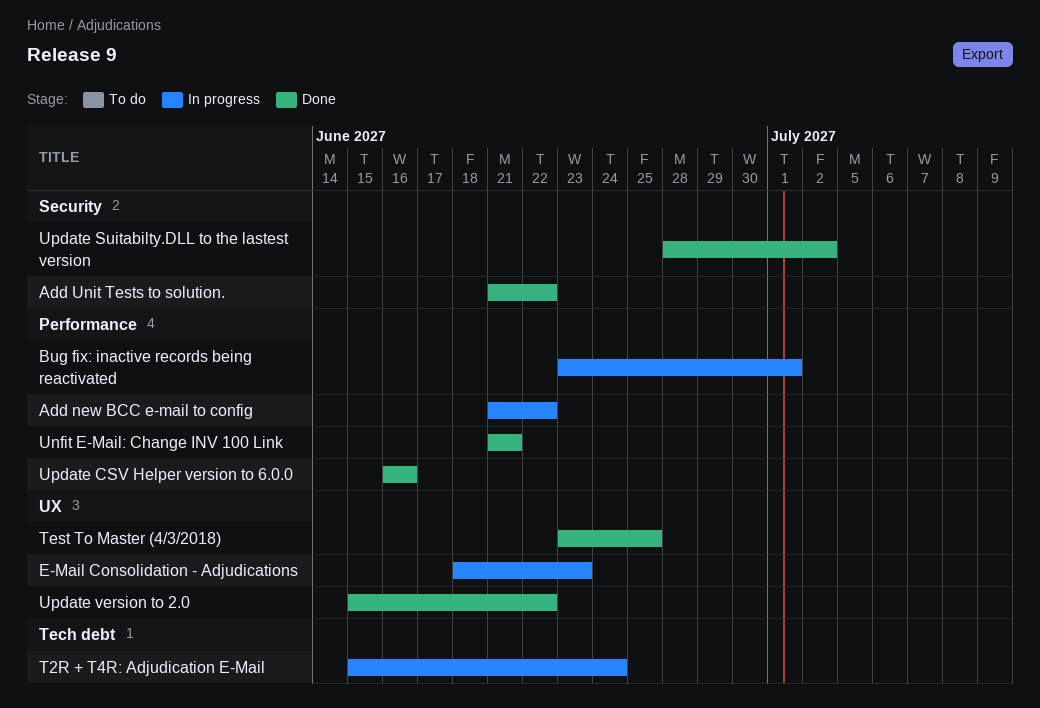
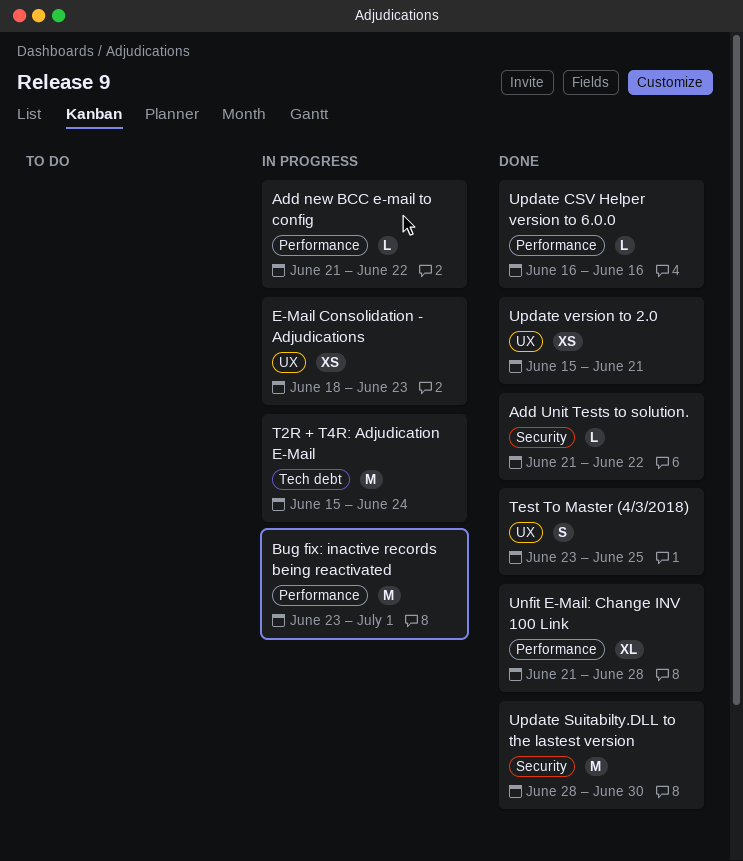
Unfit E-Mail: Change INV 100 Link, due: Jun 21 -> Jun 28
Update Suitabilty.DLL to the lastest version, due: Jul 2 -> Jun 30
Update version to 2.0, due: Jun 22 -> Jun 21

